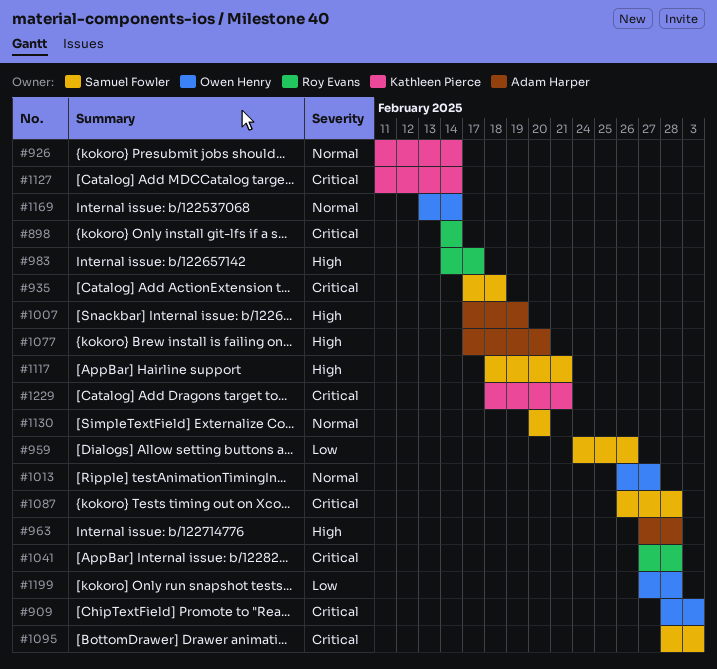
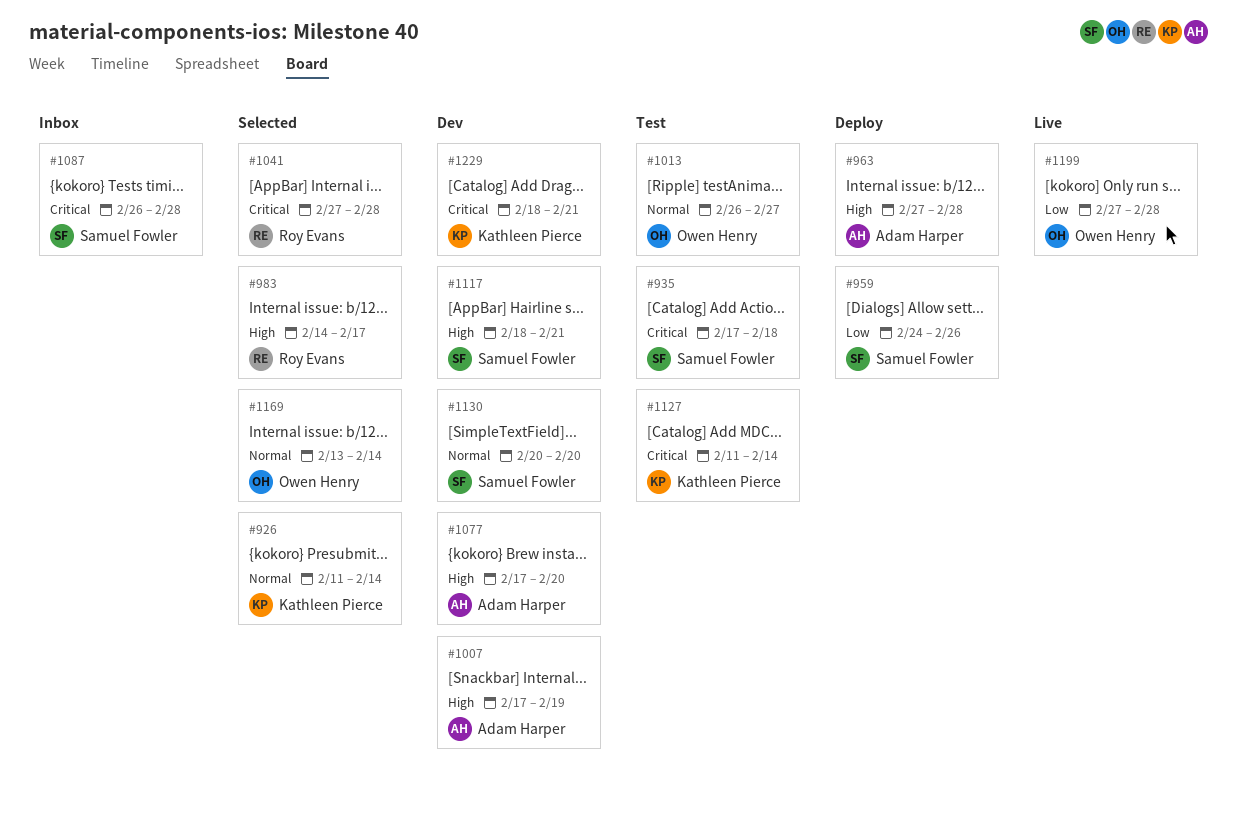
#898: present -> none
#909: present -> none
#1095: present -> none

